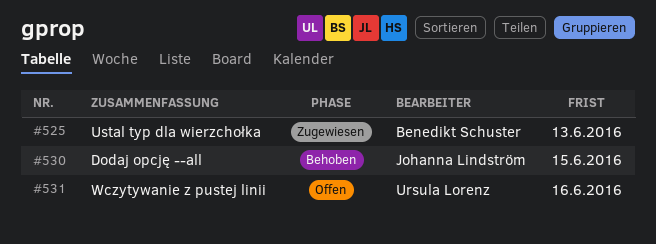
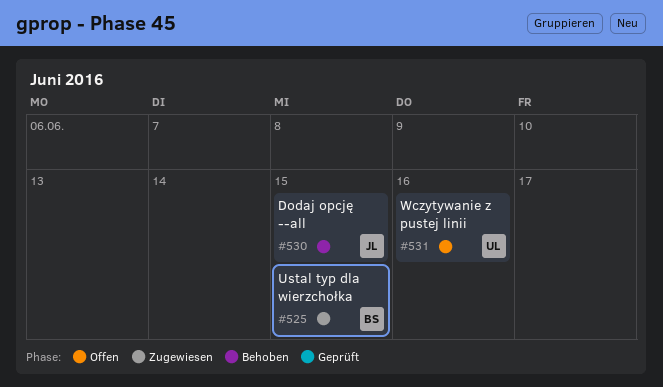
#525, due: Jun 13 -> Jun 15

